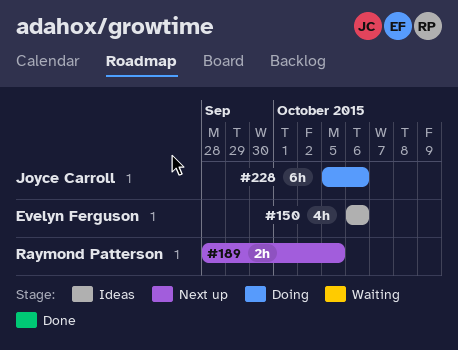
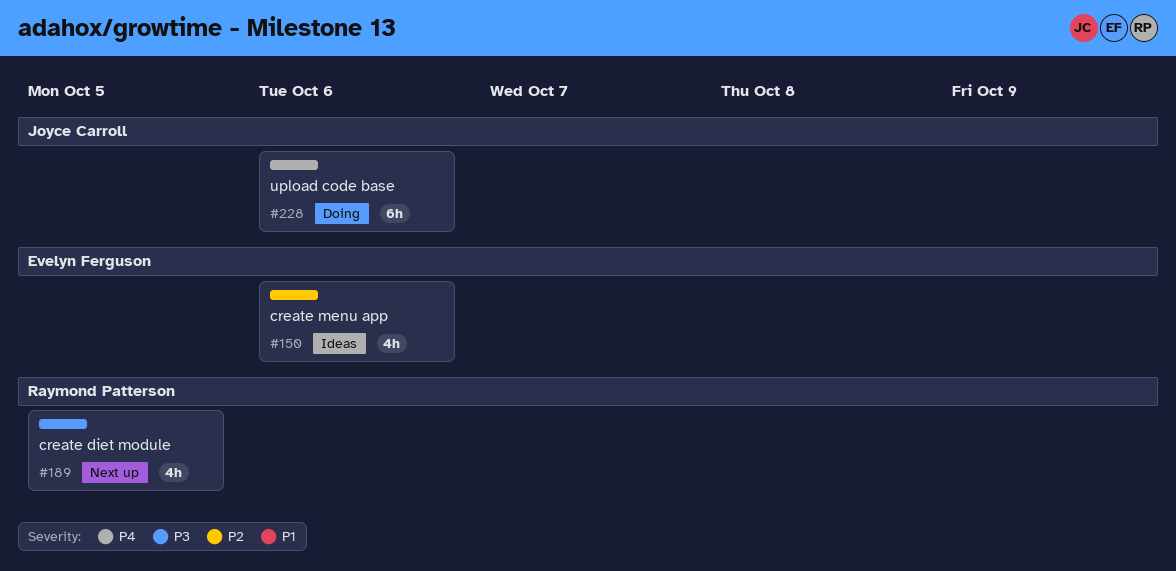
#189, estimate: 2h -> 4h

